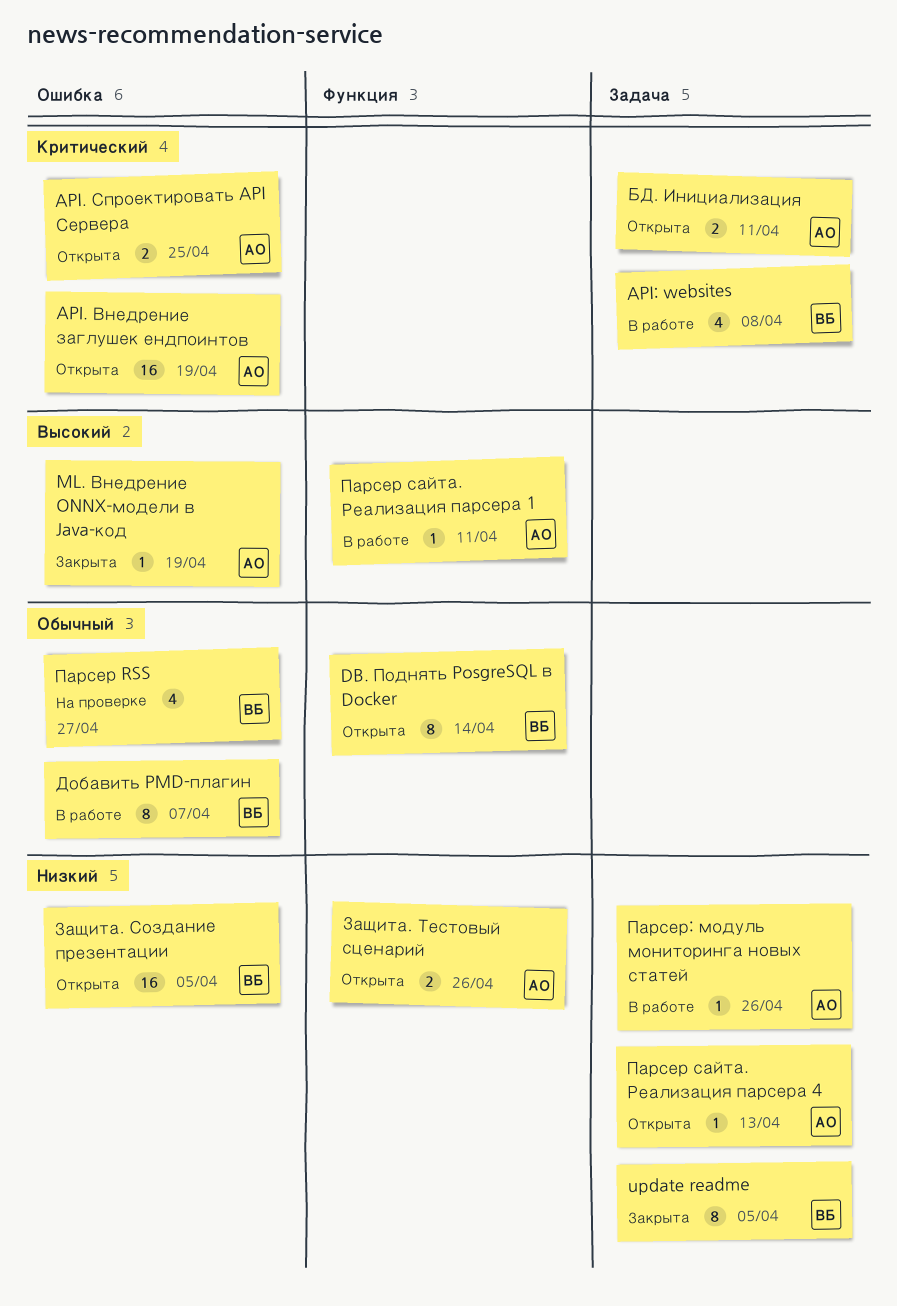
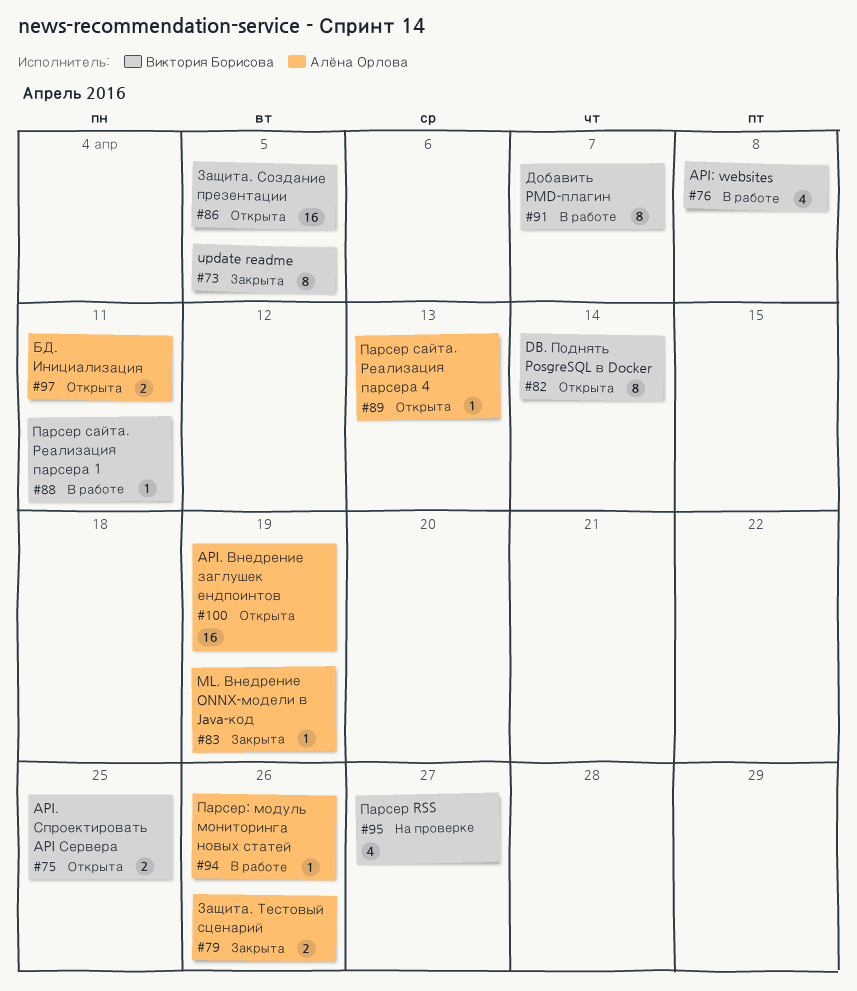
API. Спроектировать API Сервера, owner: Алёна Орлова -> Виктория Борисова
Защита. Тестовый сценарий, status: Открыта -> Закрыта
Парсер сайта. Реализация парсера 1, owner: Алёна Орлова -> Виктория Борисова

